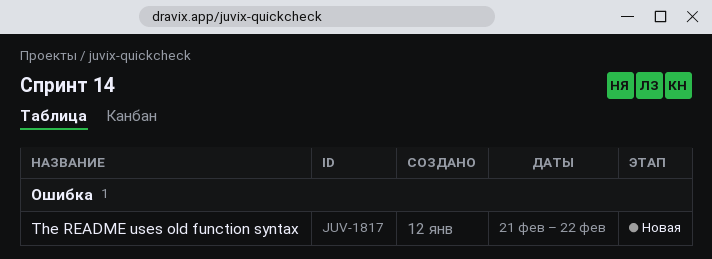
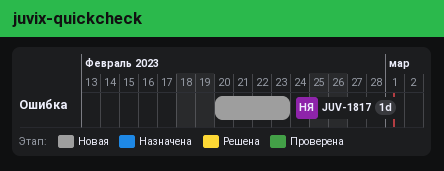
JUV-1817, start: Feb 21 -> Feb 20
JUV-1817, due: Feb 22 -> Feb 23

